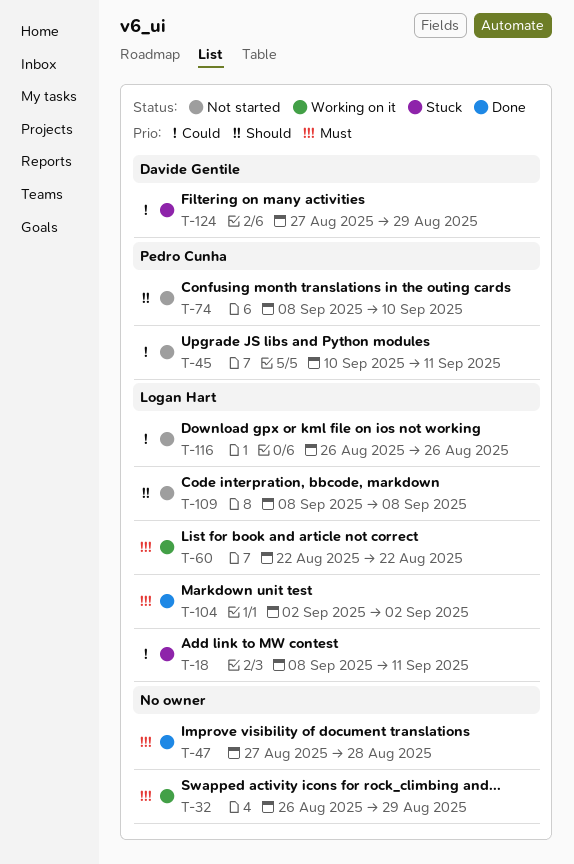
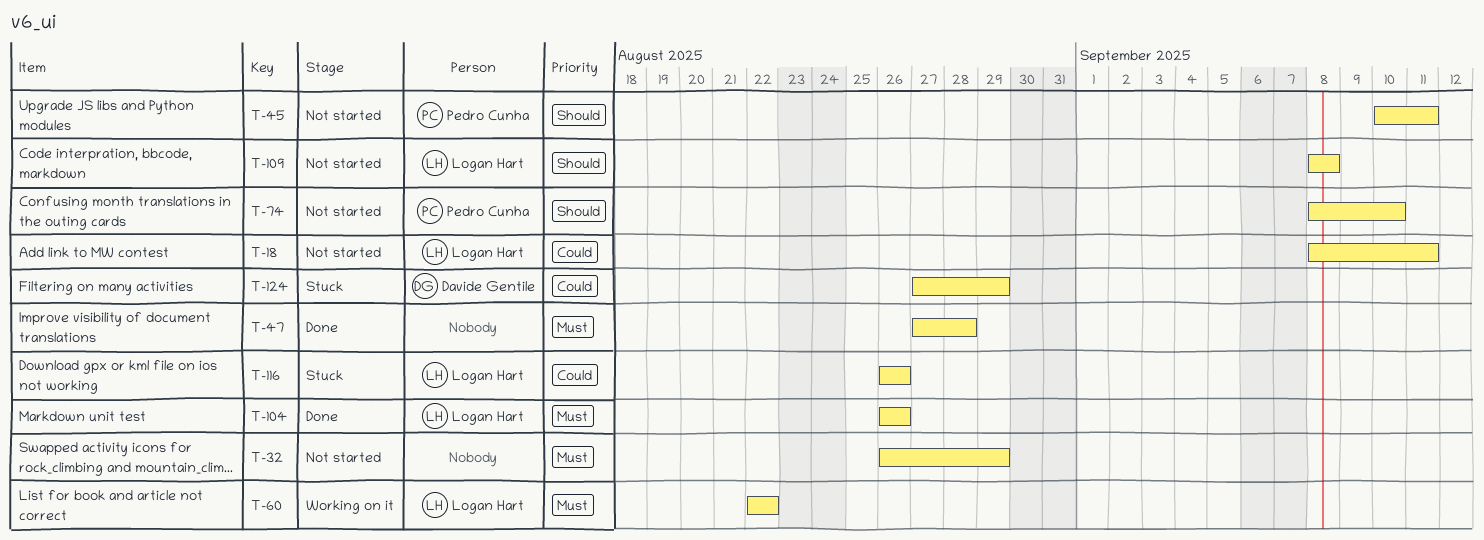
T-18, status: Stuck -> Not started
T-32, status: Working on it -> Not started
T-45, priority: Could -> Should
T-104, start: Sep 2 -> Aug 26
T-104, due: Sep 2 -> Aug 26
T-116, status: Not started -> Stuck

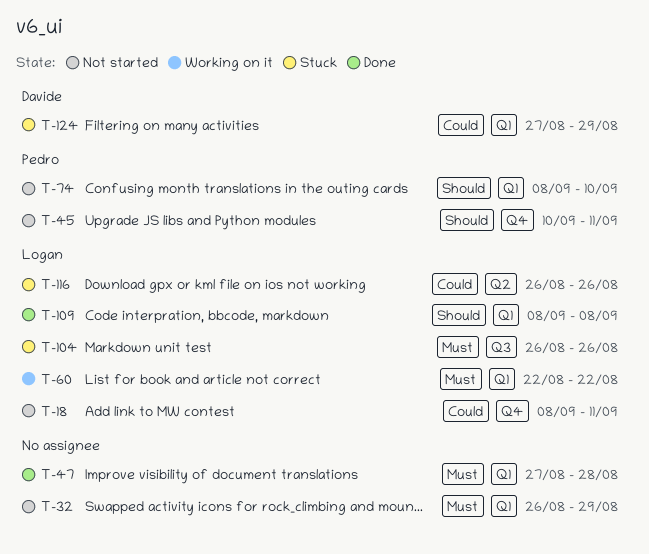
T-104, status: Done -> Stuck
T-109, status: Not started -> Done

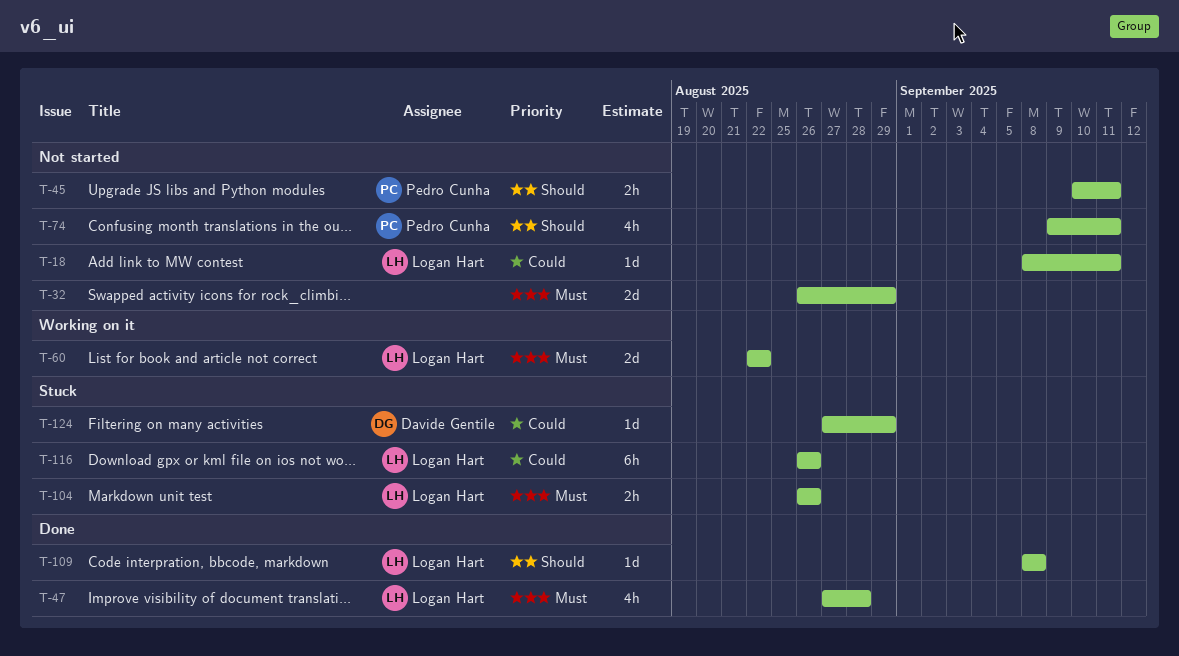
T-47, owner: none -> Logan Hart
T-74, start: Sep 8 -> Sep 9
T-74, due: Sep 10 -> Sep 11

